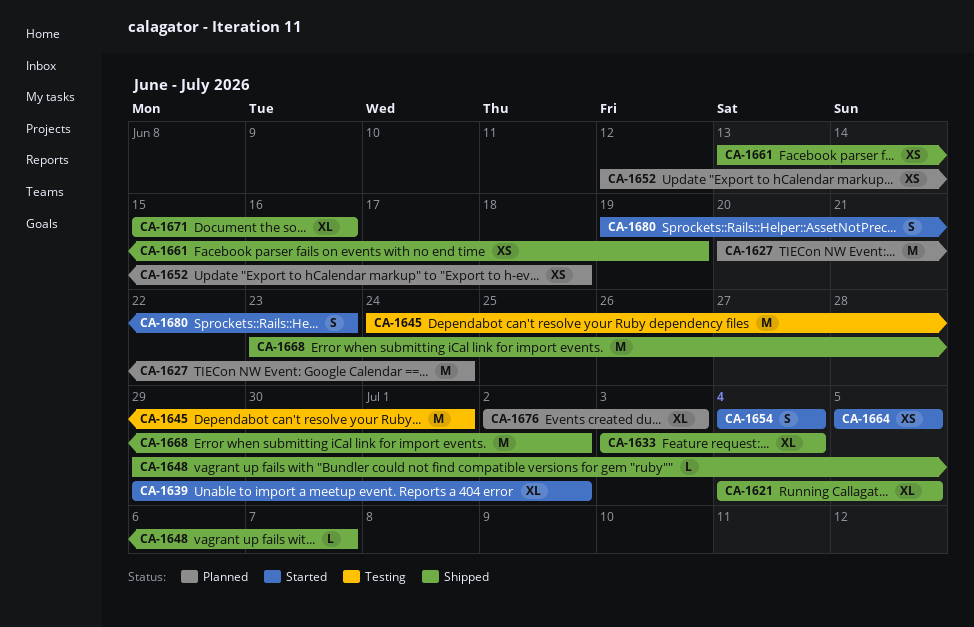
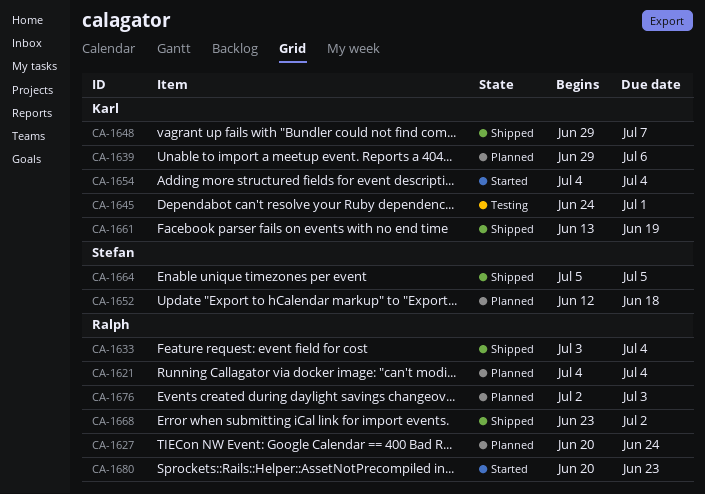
CA-1621, status: Shipped -> Planned
CA-1621, due: Jul 5 -> Jul 4
CA-1639, status: Started -> Planned
CA-1639, due: Jul 2 -> Jul 6
CA-1664, status: Started -> Shipped
CA-1671: present -> none
CA-1680, start: Jun 19 -> Jun 20

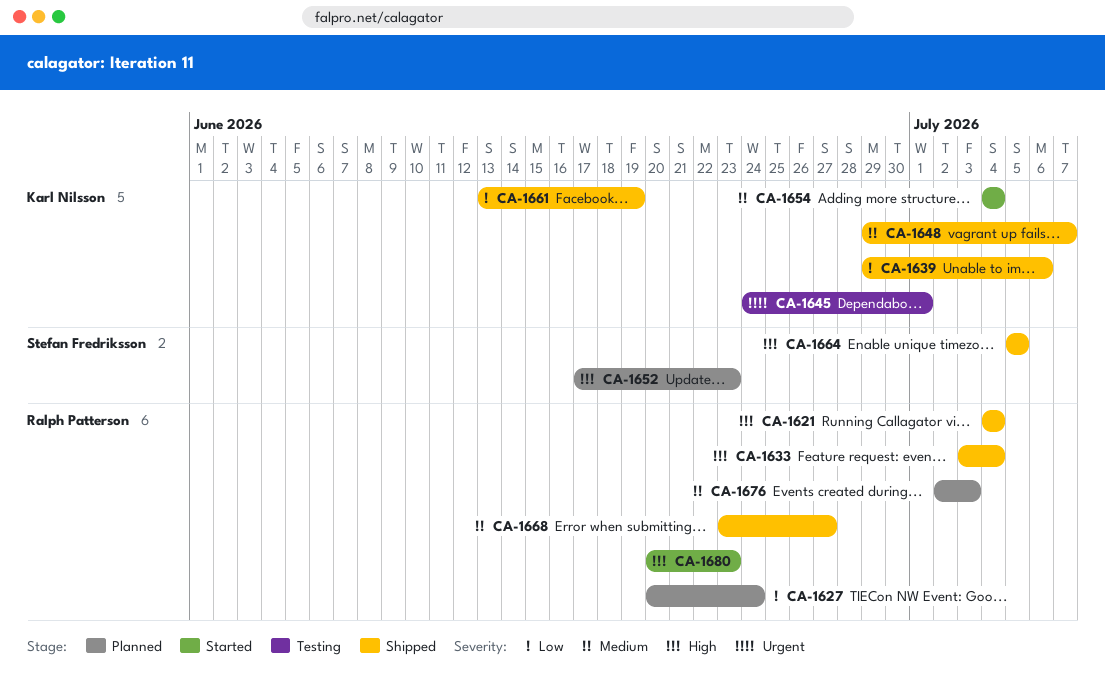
CA-1621, status: Planned -> Shipped
CA-1639, status: Planned -> Shipped
CA-1652, start: Jun 12 -> Jun 17
CA-1652, due: Jun 18 -> Jun 23
CA-1668, due: Jul 2 -> Jun 27

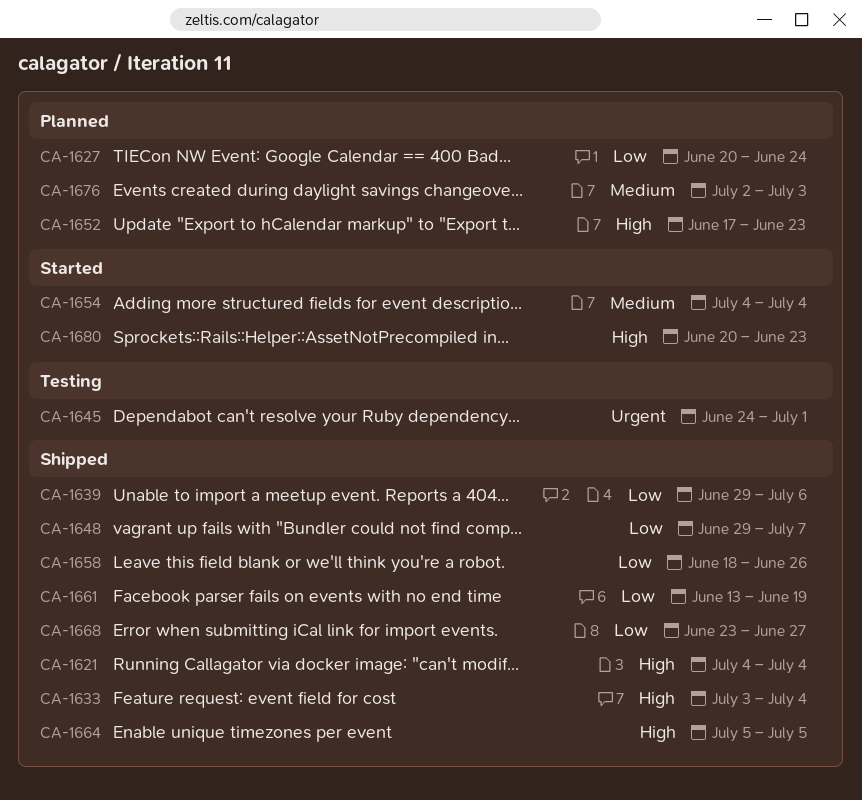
CA-1648, priority: Medium -> Low
CA-1658: none -> present
CA-1668, priority: Medium -> Low

